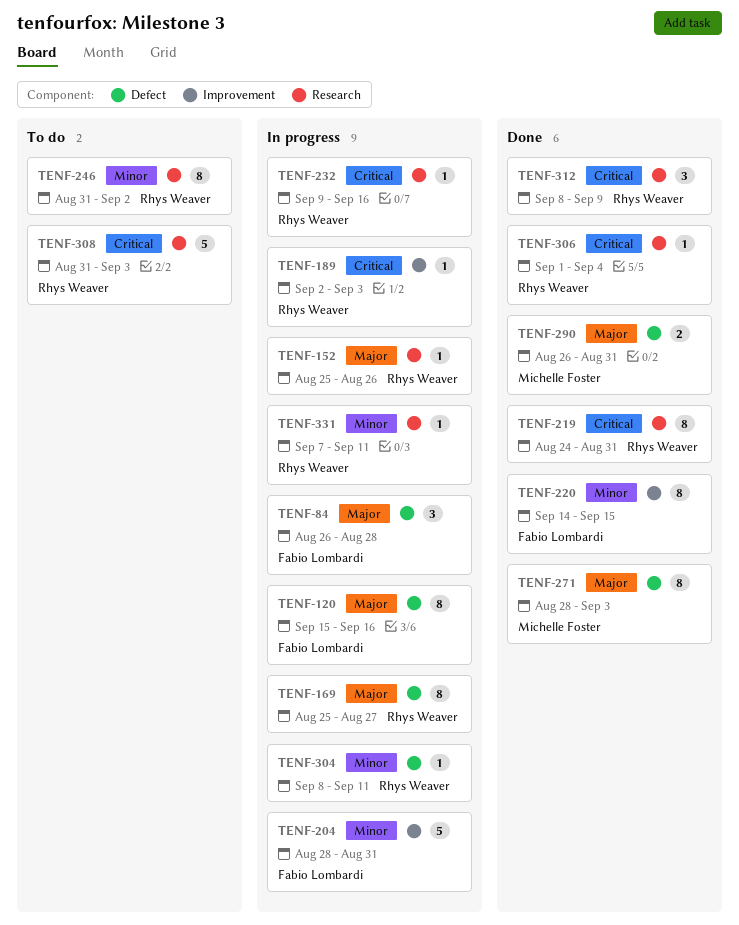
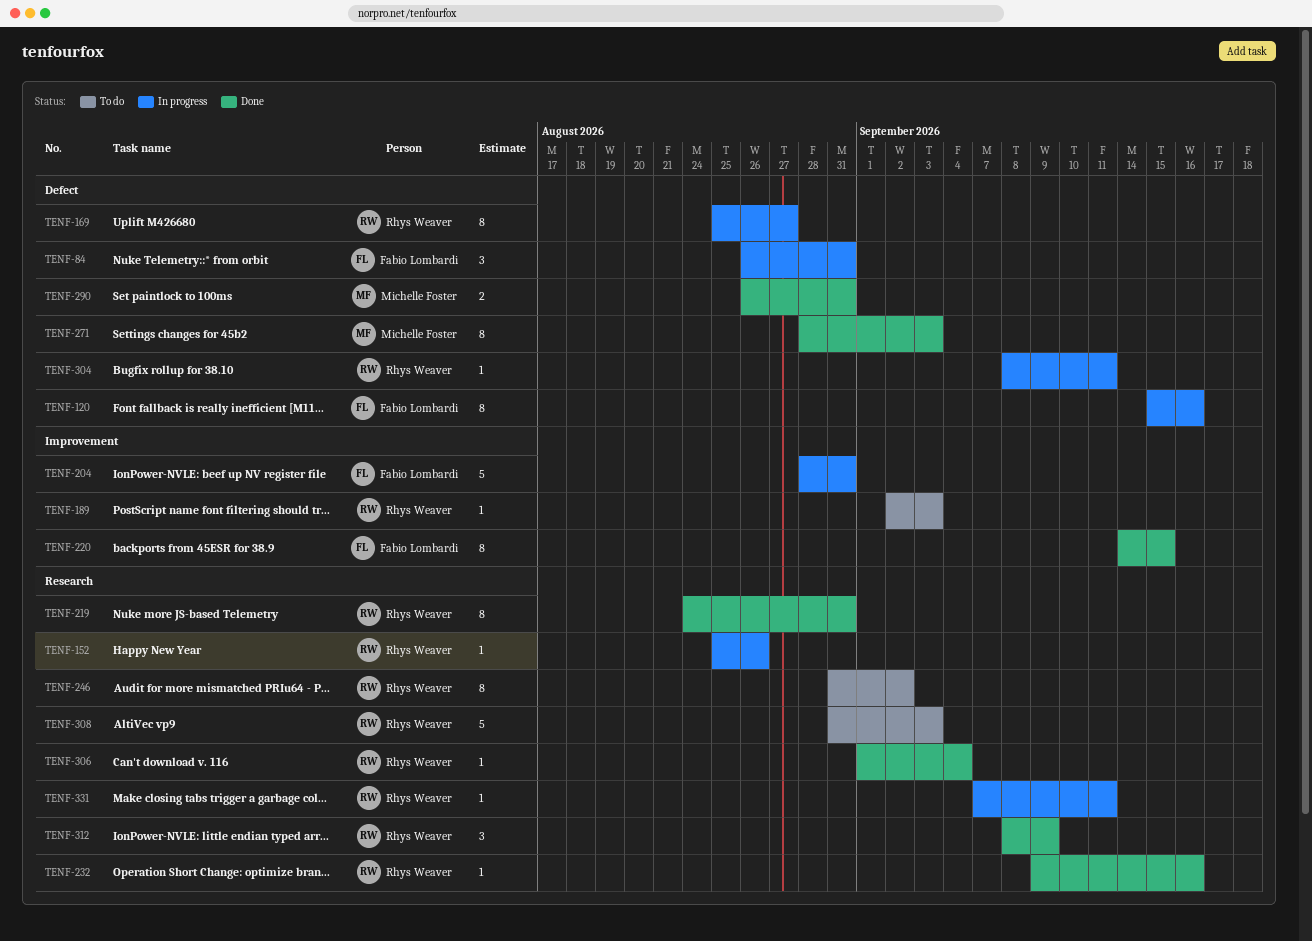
TENF-84, due: Aug 28 -> Aug 31
TENF-189, status: In progress -> To do
TENF-232, status: In progress -> Done

